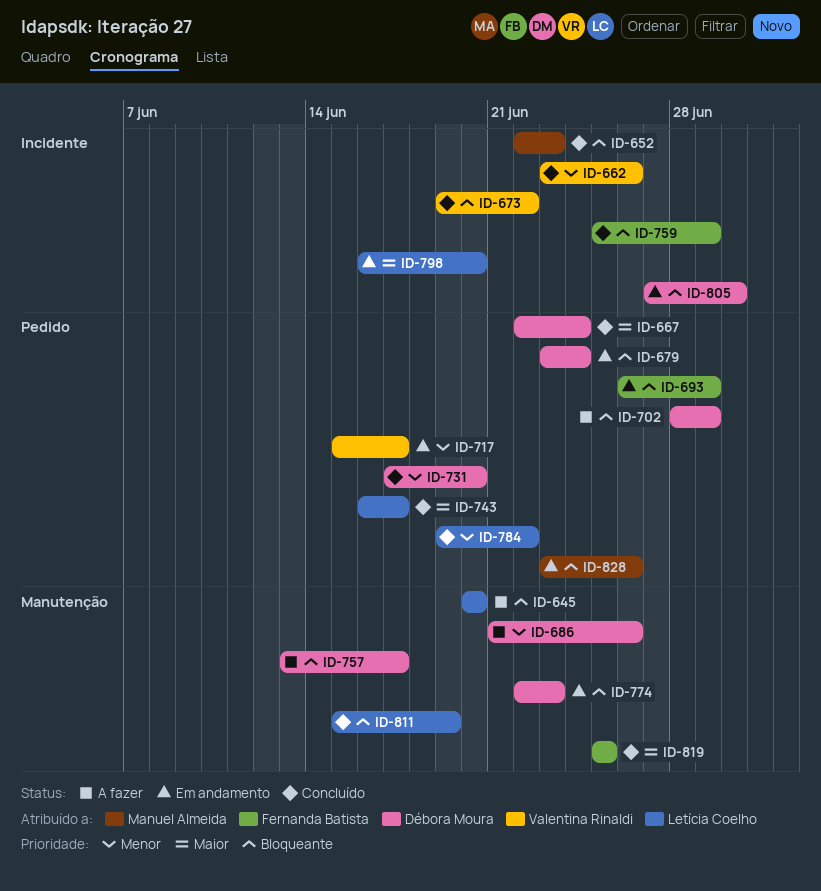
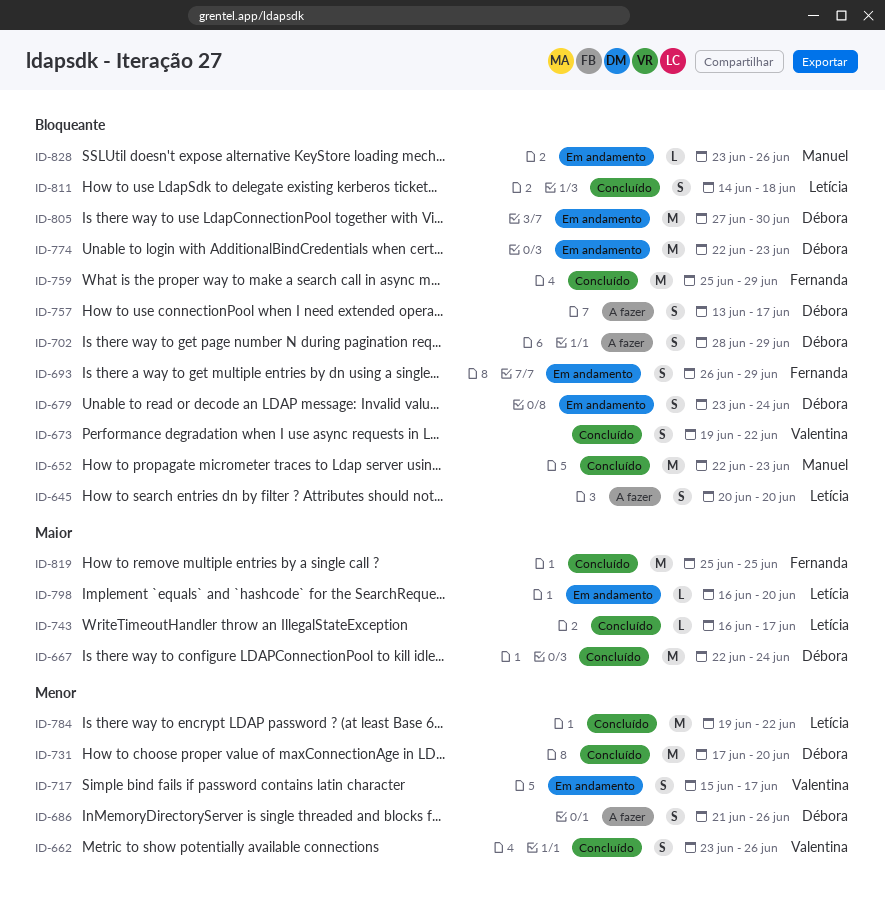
ID-811, start: Jun 15 -> Jun 14
ID-811, due: Jun 19 -> Jun 18

